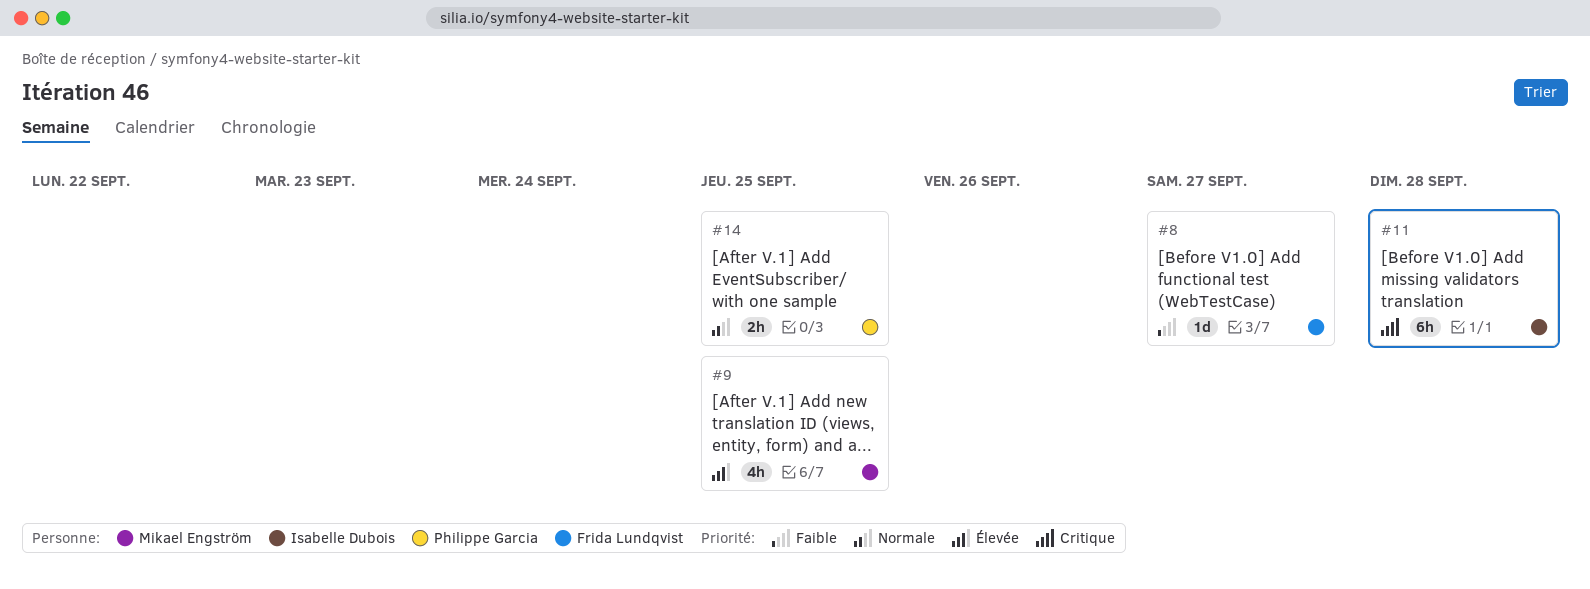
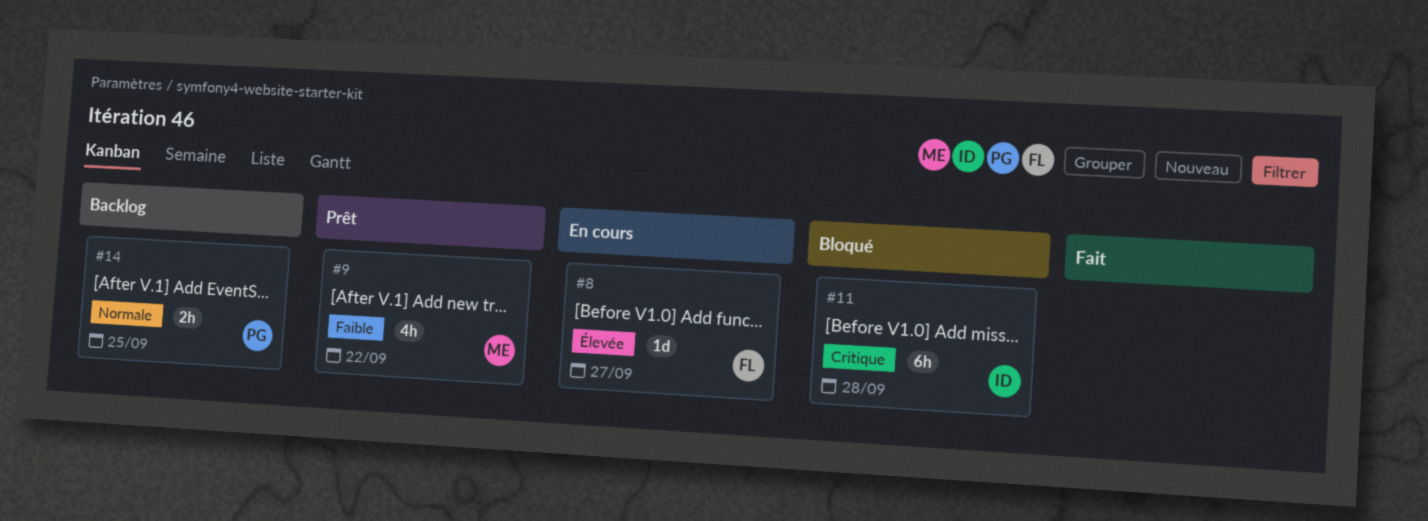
#8, priority: Faible -> Élevée
#9, priority: Élevée -> Faible
#9, due: Sep 25 -> Sep 22

